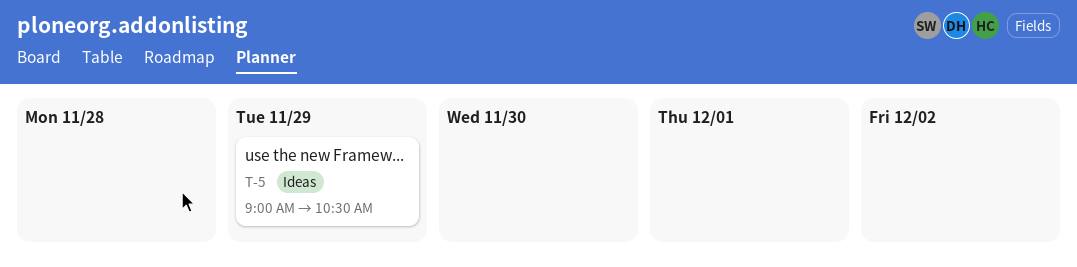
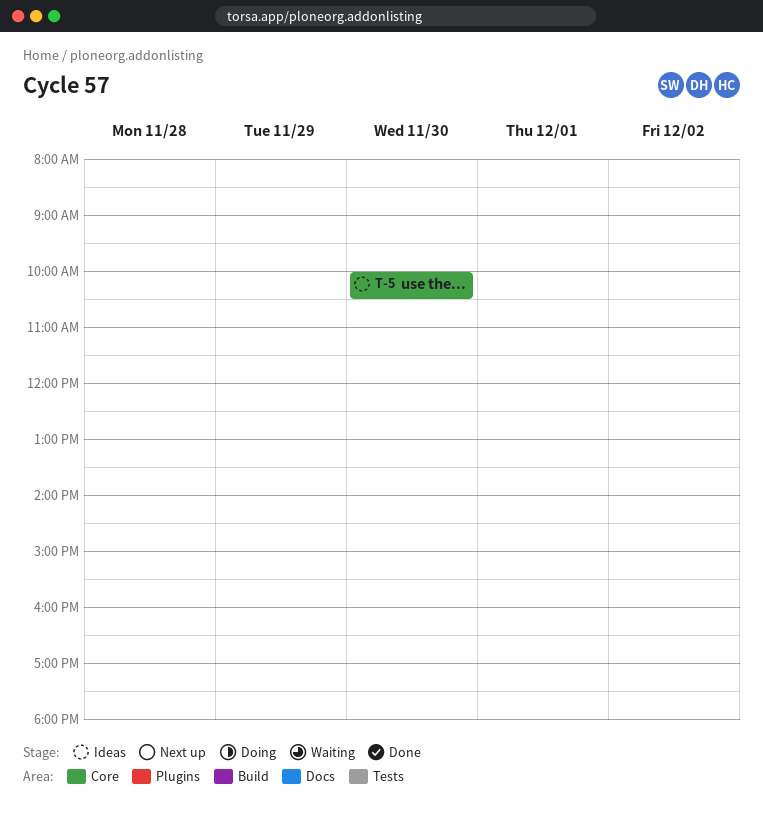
T-5, day: Nov 29 -> Nov 30
T-5, begins: 09:00 -> 10:00

